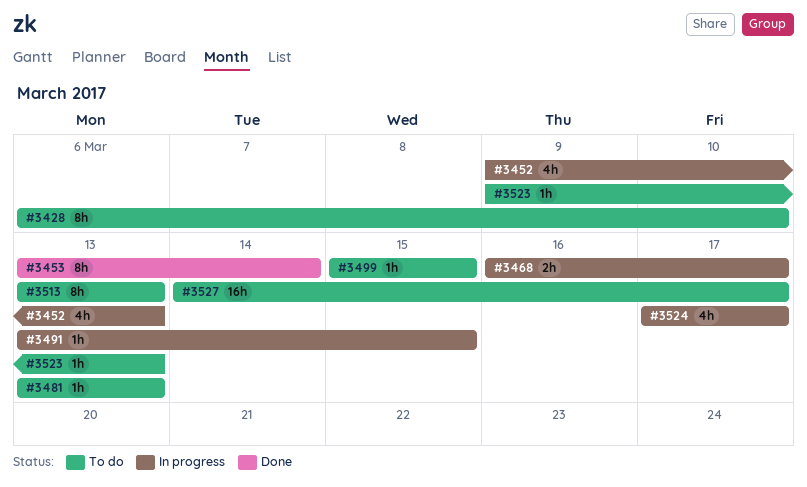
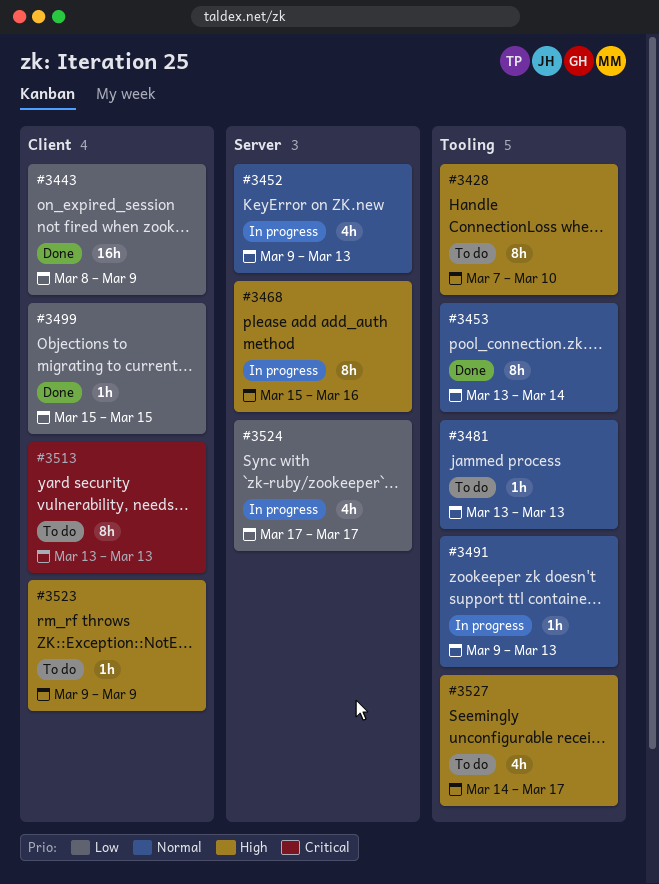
#3428, start: Mar 6 -> Mar 7
#3443: none -> present
#3468, estimate: 2h -> 8h
#3468, start: Mar 16 -> Mar 15
#3468, due: Mar 17 -> Mar 16
#3491, start: Mar 13 -> Mar 9
#3491, due: Mar 15 -> Mar 13
#3499, status: To do -> Done
#3523, due: Mar 13 -> Mar 9
#3527, estimate: 16h -> 4h

